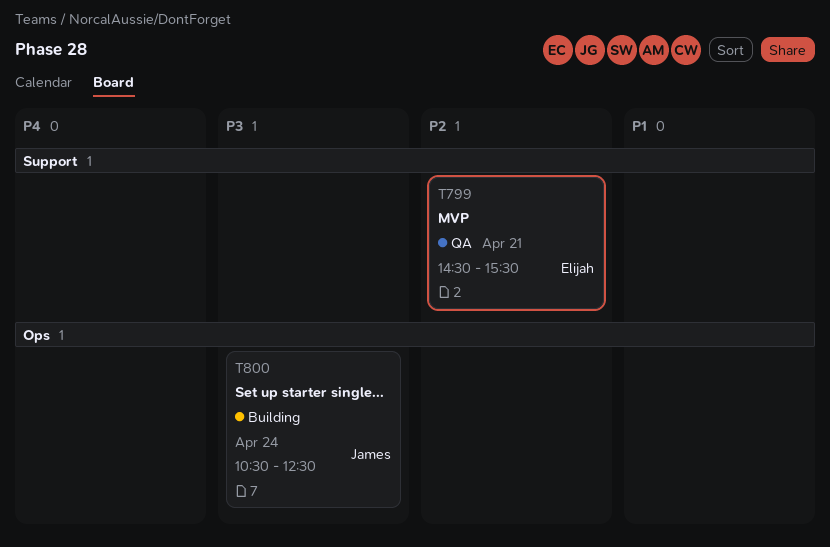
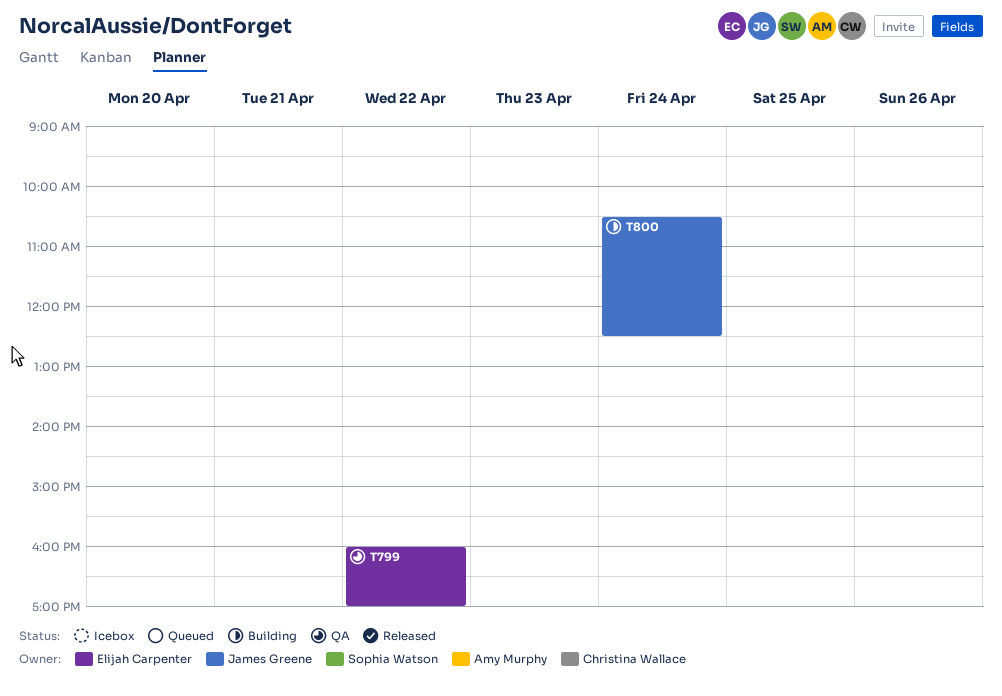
T799, day: Apr 21 -> Apr 22
T799, begins: 14:30 -> 16:00
T799, ends: 15:30 -> 17:00

